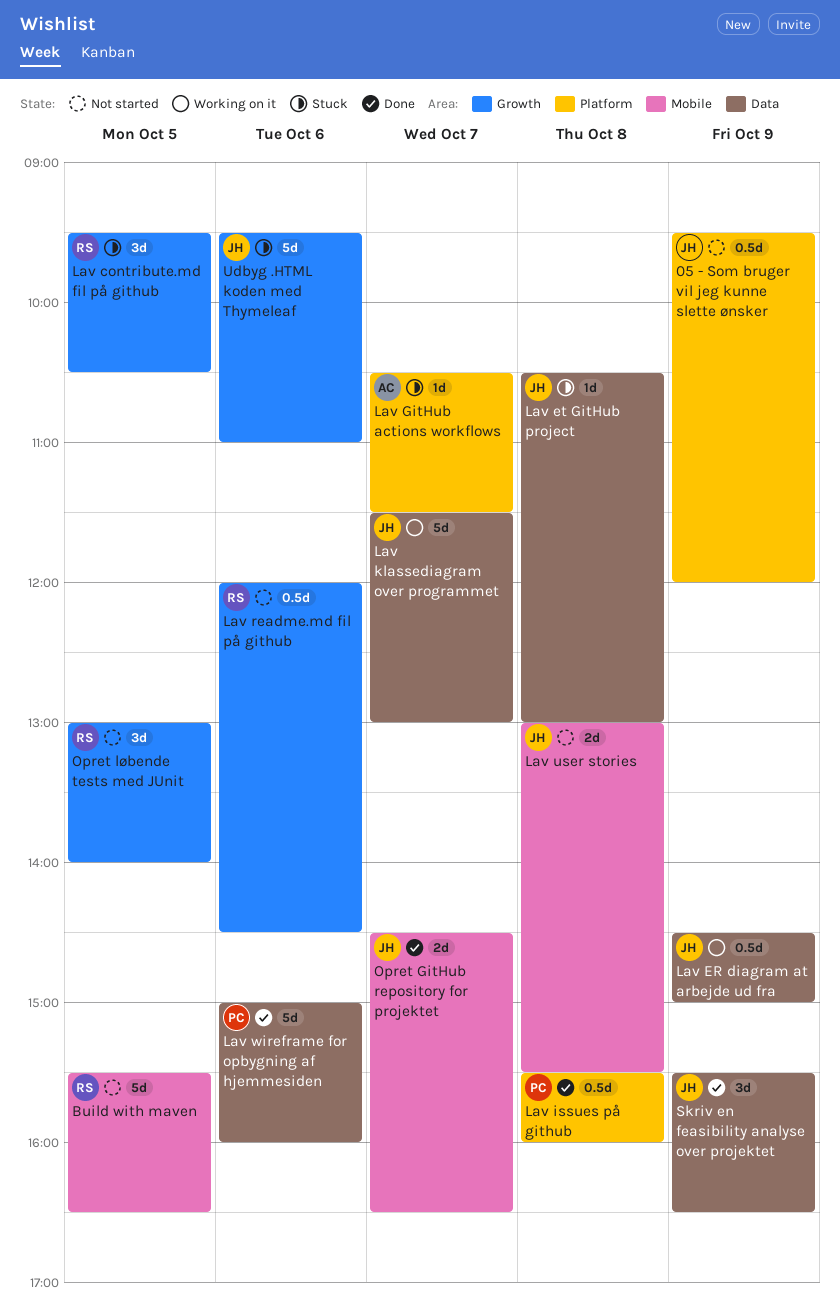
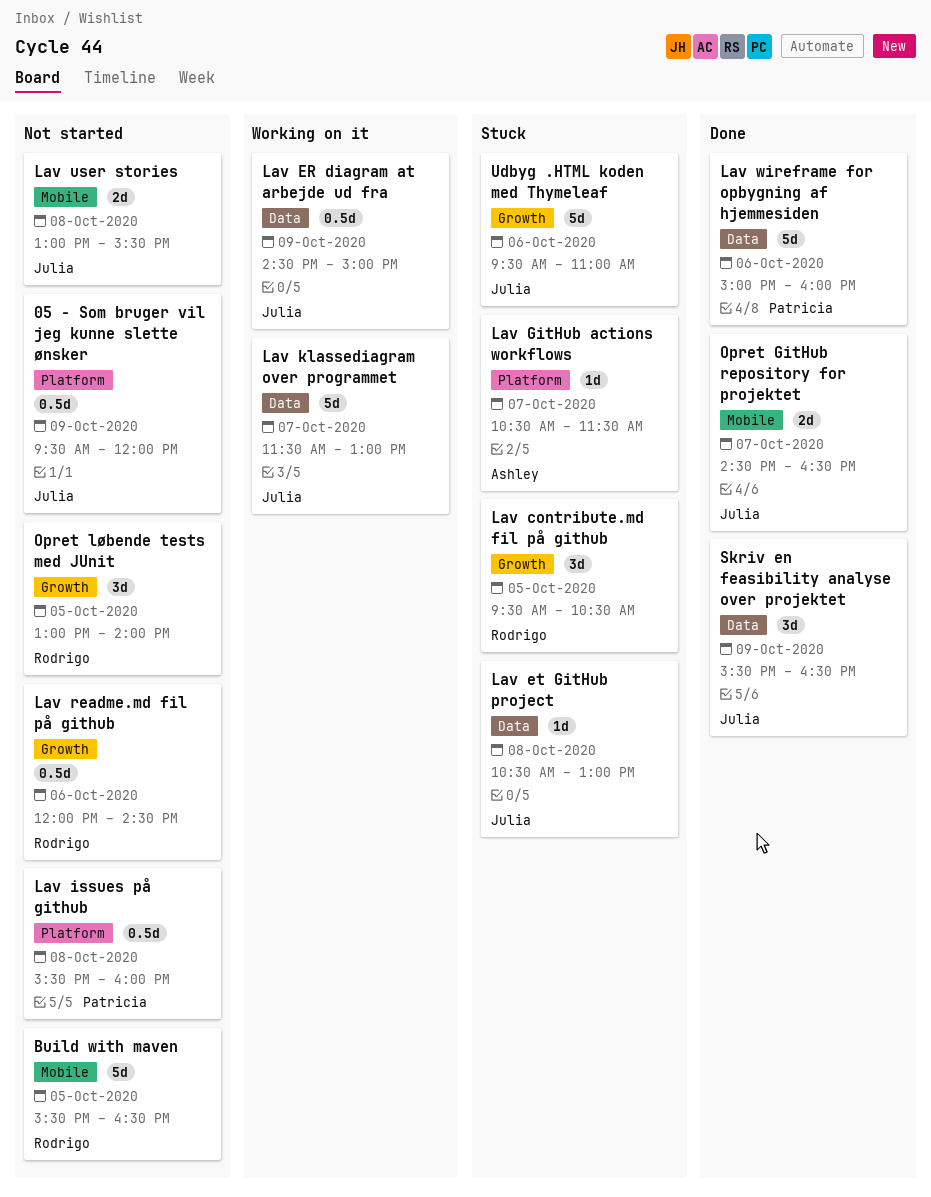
Lav issues på github, status: Done -> Not started

